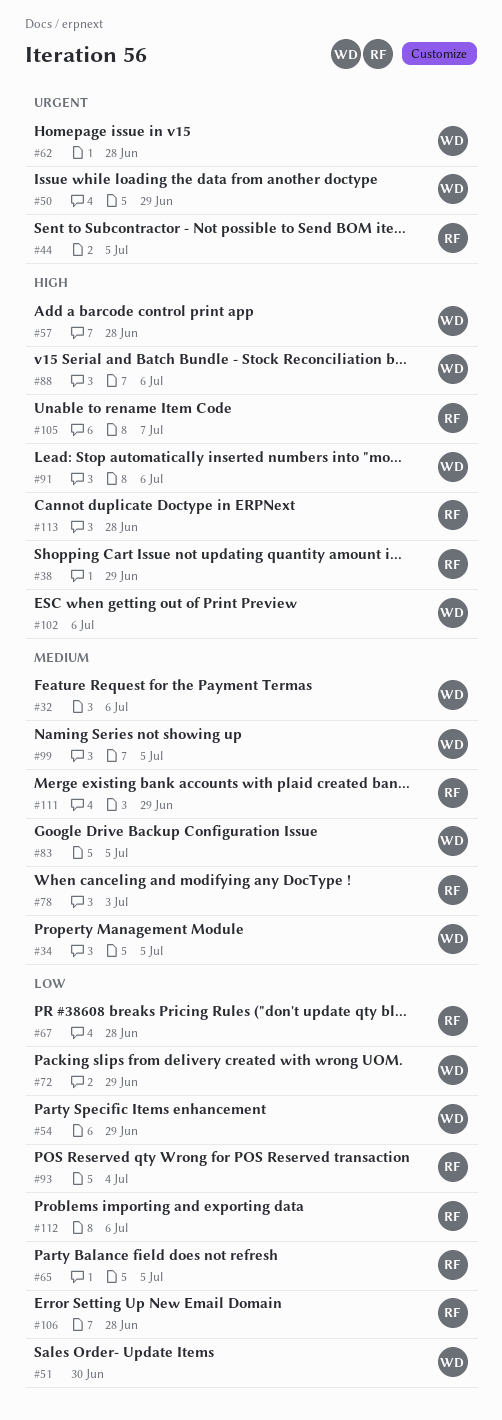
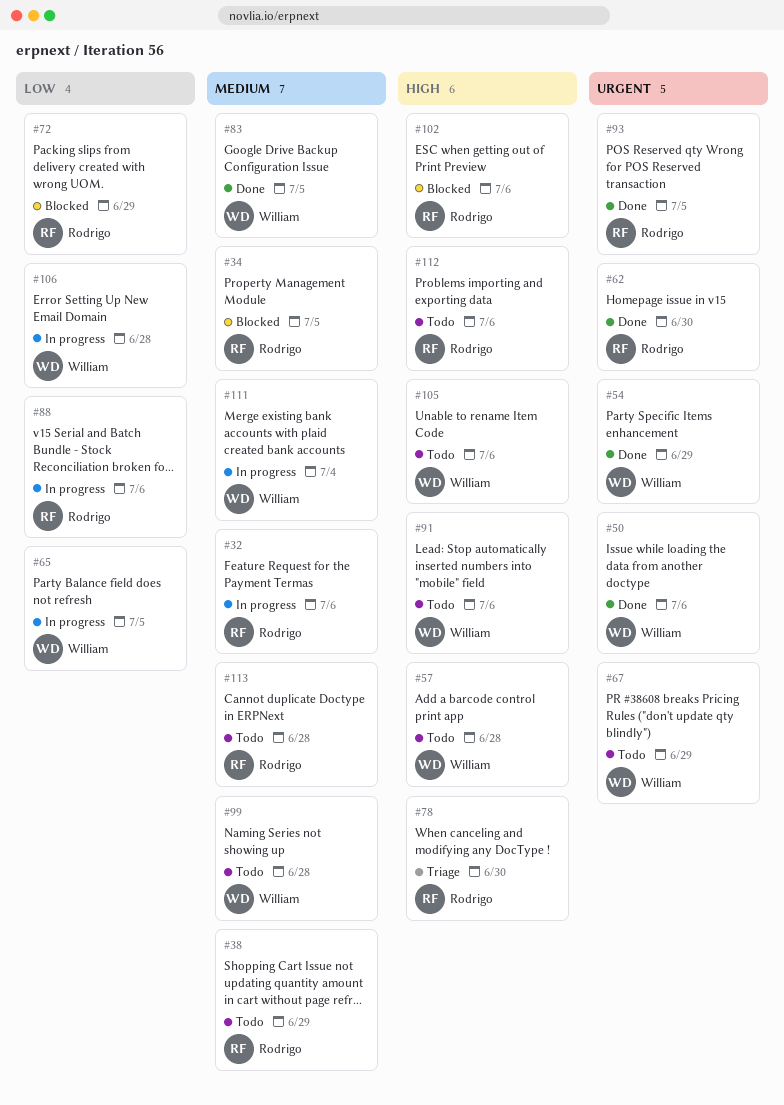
#32, owner: William -> Rodrigo
#34, owner: William -> Rodrigo
#38, priority: High -> Medium
#44: present -> none
#50, due: Jun 29 -> Jul 6
#51: present -> none
#54, priority: Low -> Urgent
#62, owner: William -> Rodrigo
#62, due: Jun 28 -> Jun 30
#65, owner: Rodrigo -> William
#67, owner: Rodrigo -> William
#67, priority: Low -> Urgent
#67, due: Jun 28 -> Jun 29
#72, owner: William -> Rodrigo
#78, priority: Medium -> High
#78, due: Jul 3 -> Jun 30
#88, owner: William -> Rodrigo
#88, priority: High -> Low
#93, priority: Low -> Urgent
#93, due: Jul 4 -> Jul 5
#99, due: Jul 5 -> Jun 28
#102, owner: William -> Rodrigo
#105, owner: Rodrigo -> William
#105, due: Jul 7 -> Jul 6
#106, owner: Rodrigo -> William
#111, owner: Rodrigo -> William
#111, due: Jun 29 -> Jul 4
#112, priority: Low -> High
#113, priority: High -> Medium

